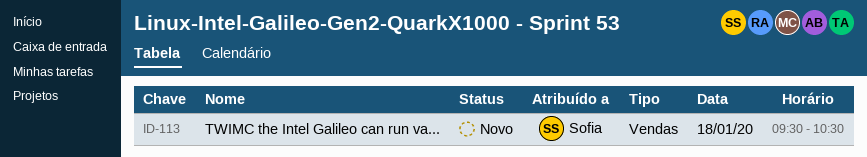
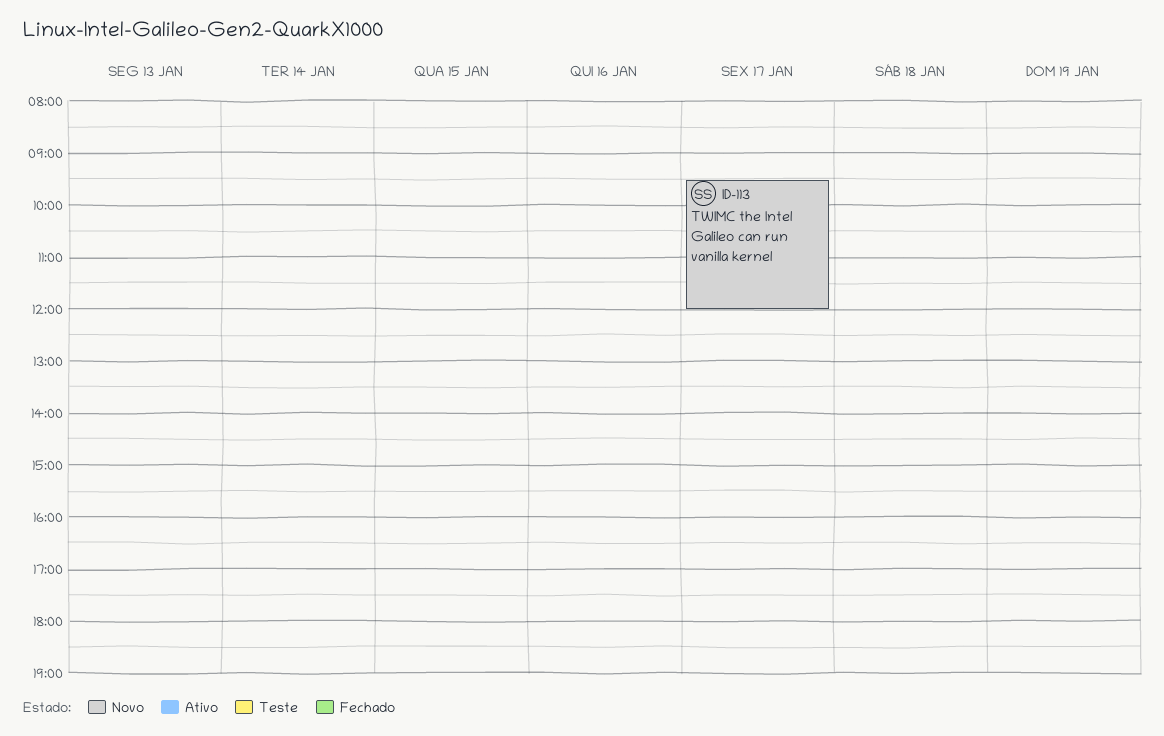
ID-113, day: Jan 18 -> Jan 17
ID-113, ends: 10:30 -> 12:00

